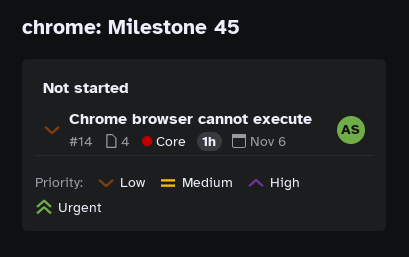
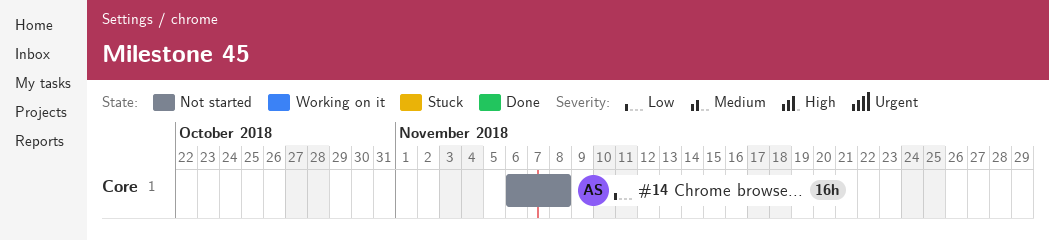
#14, estimate: 1h -> 16h
#14, due: Nov 6 -> Nov 8

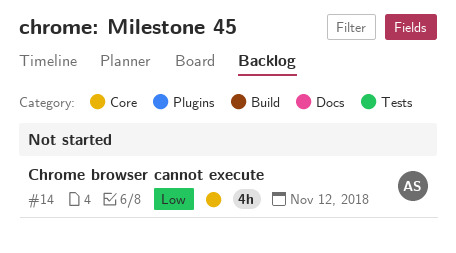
#14, estimate: 16h -> 4h
#14, due: Nov 8 -> Nov 12

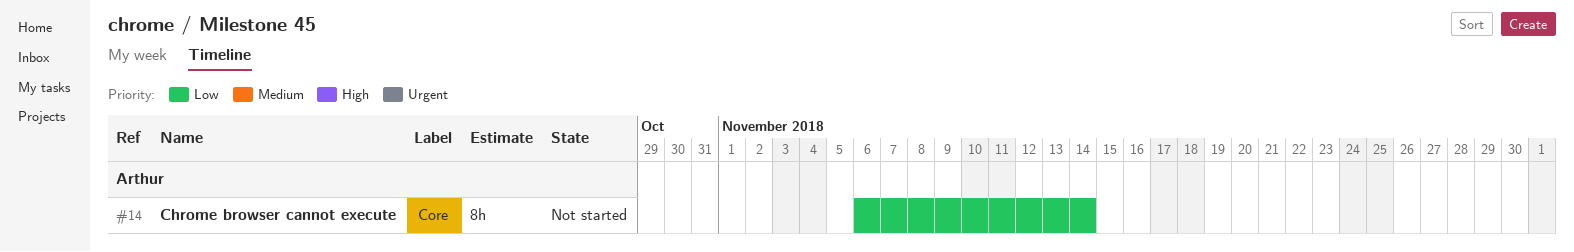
#14, estimate: 4h -> 8h
#14, due: Nov 12 -> Nov 14

